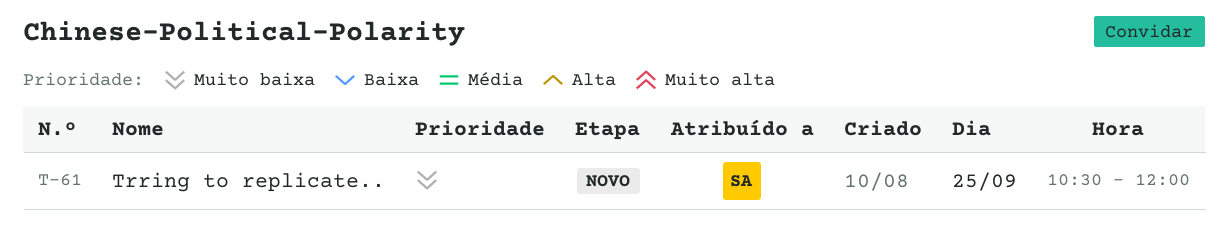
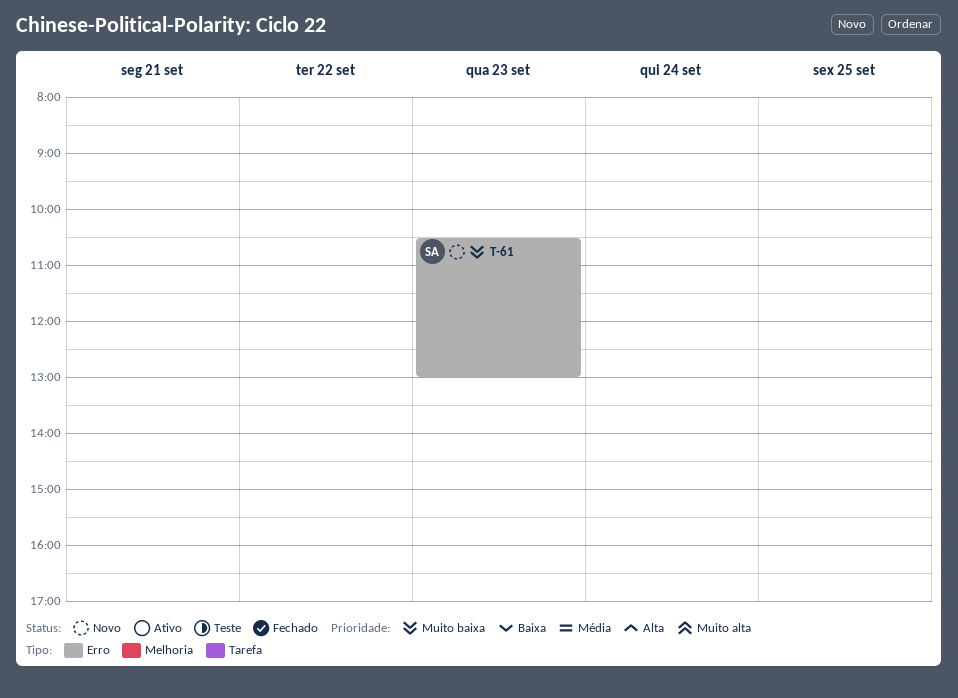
T-61, day: Sep 25 -> Sep 23
T-61, ends: 12:00 -> 13:00

